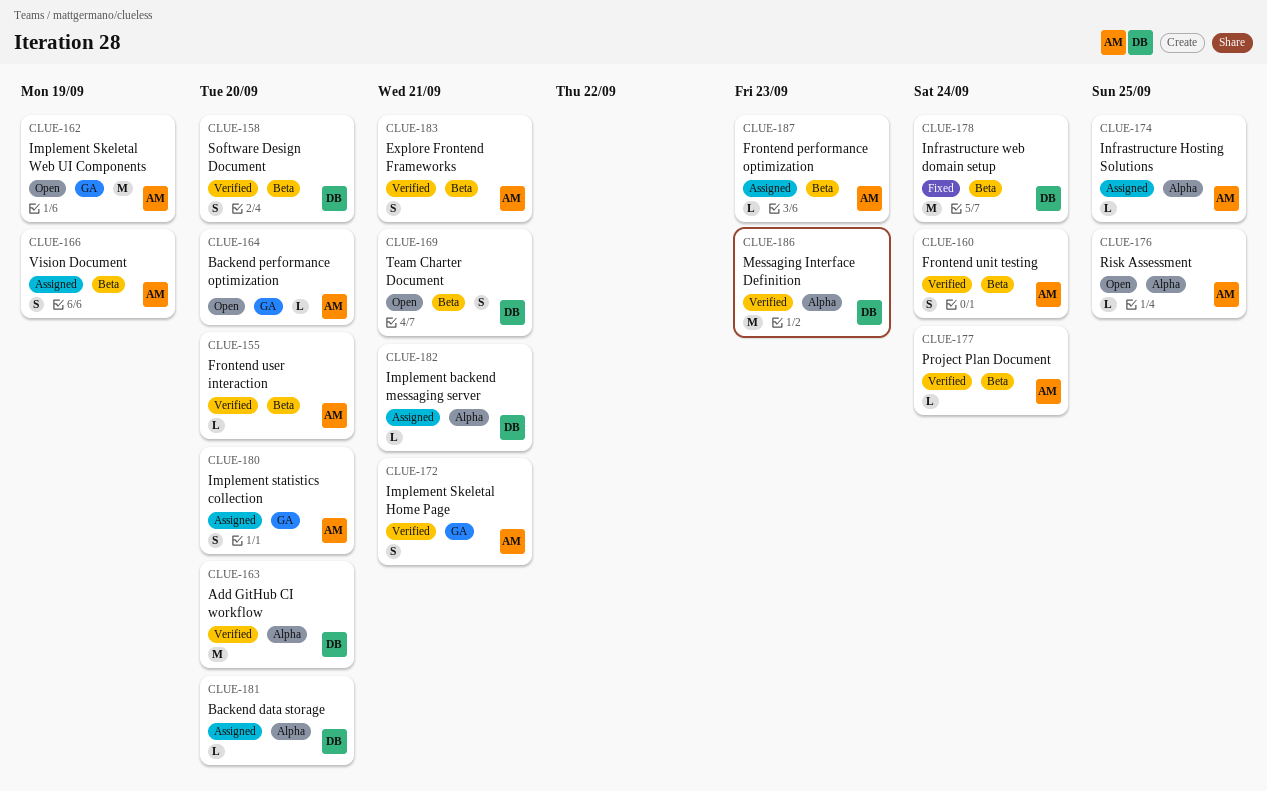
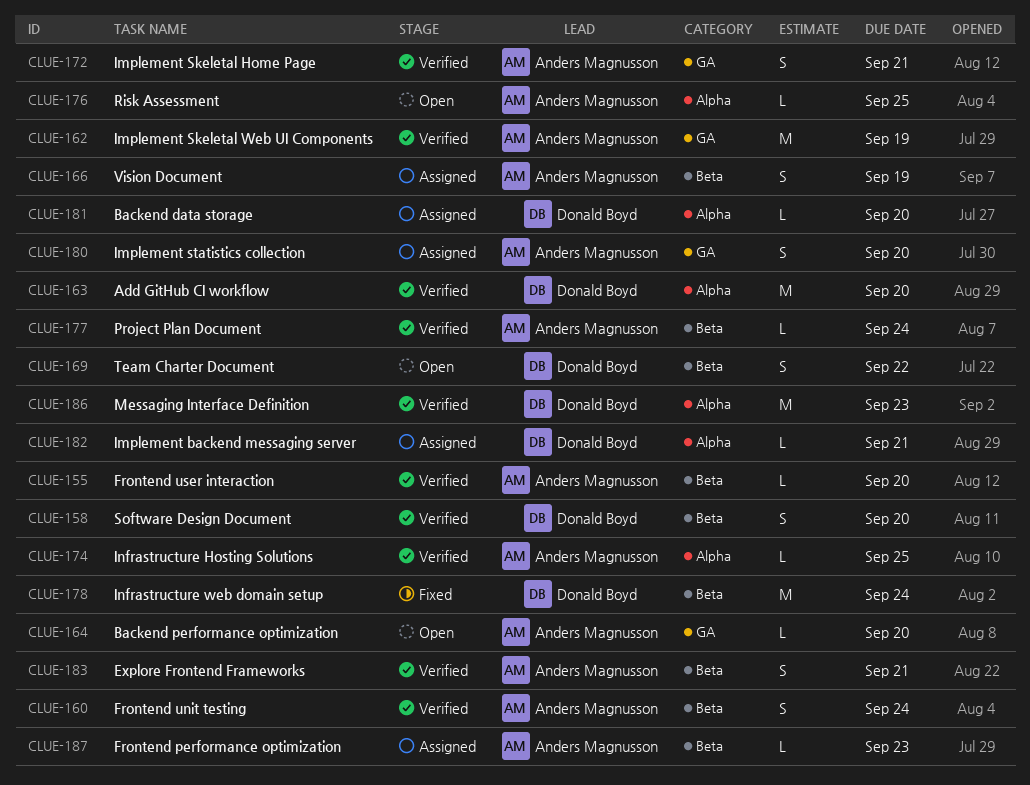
CLUE-162, status: Open -> Verified
CLUE-169, due: Sep 21 -> Sep 22
CLUE-174, status: Assigned -> Verified

